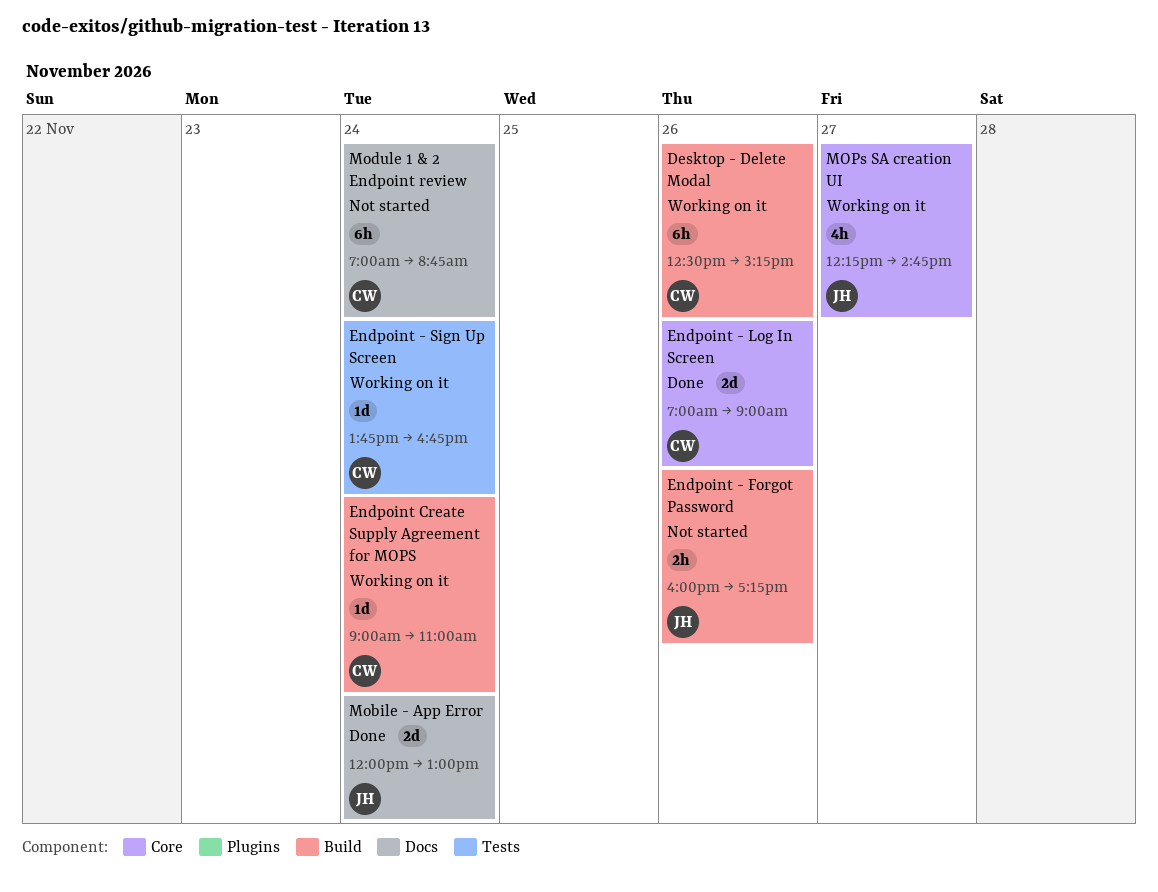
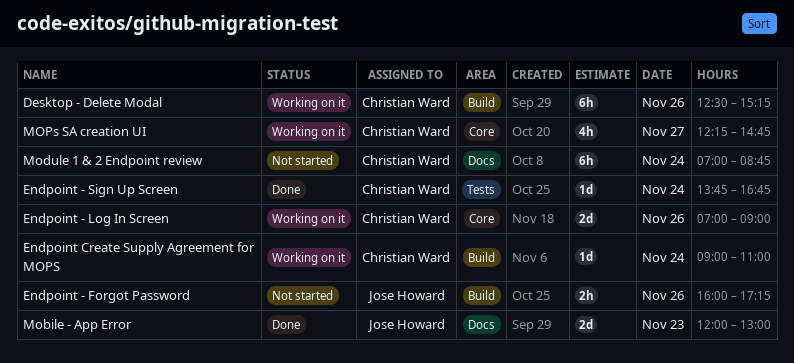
Endpoint - Log In Screen, status: Done -> Working on it
Endpoint - Sign Up Screen, status: Working on it -> Done
Mobile - App Error, day: Nov 24 -> Nov 23
MOPs SA creation UI, owner: Jose Howard -> Christian Ward

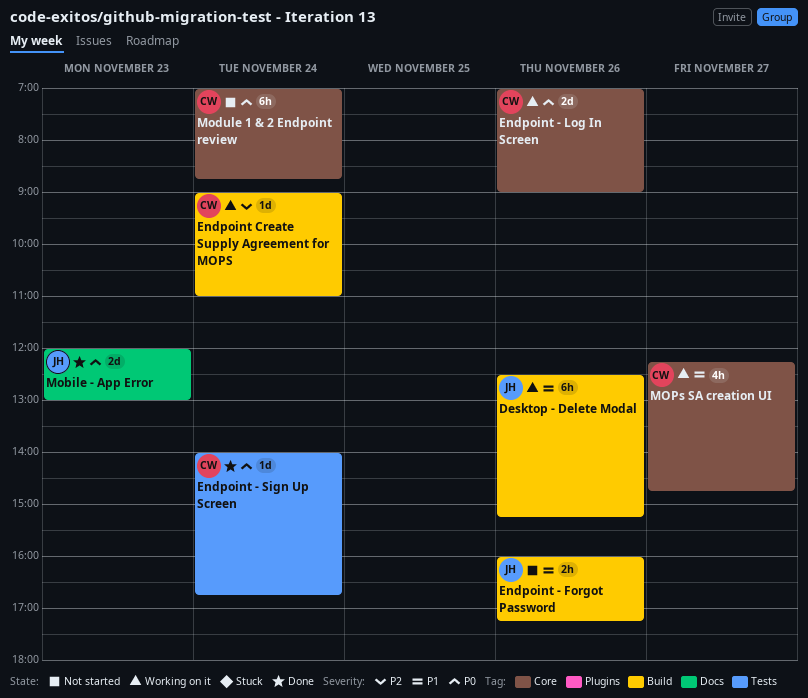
Desktop - Delete Modal, owner: Christian Ward -> Jose Howard
Endpoint - Sign Up Screen, begins: 13:45 -> 14:00
Module 1 & 2 Endpoint review, label: Docs -> Core

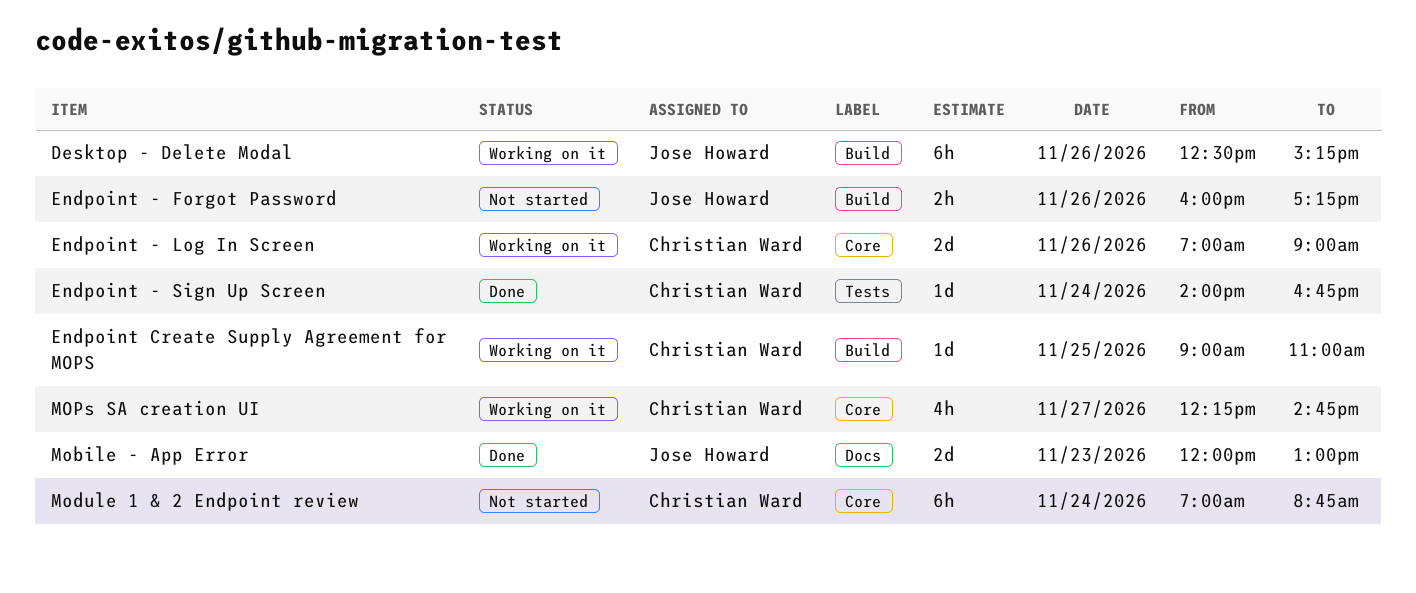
Endpoint Create Supply Agreement for MOPS, day: Nov 24 -> Nov 25

